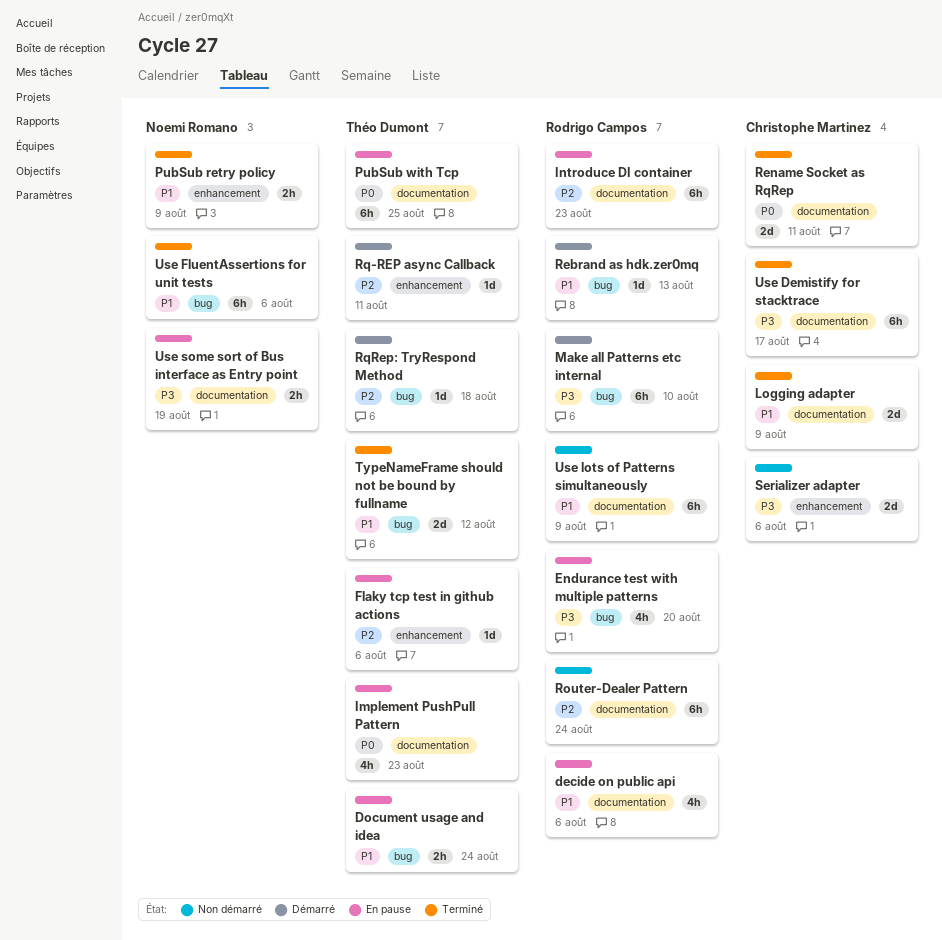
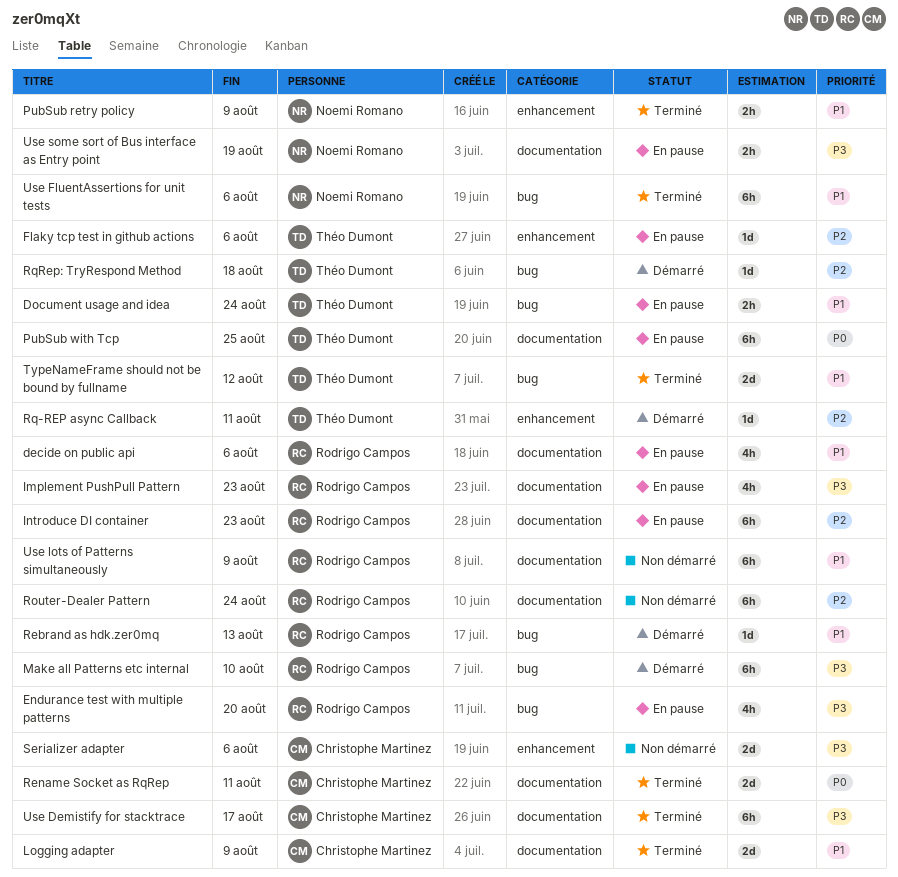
Implement PushPull Pattern, owner: Théo Dumont -> Rodrigo Campos
Implement PushPull Pattern, priority: P0 -> P3

